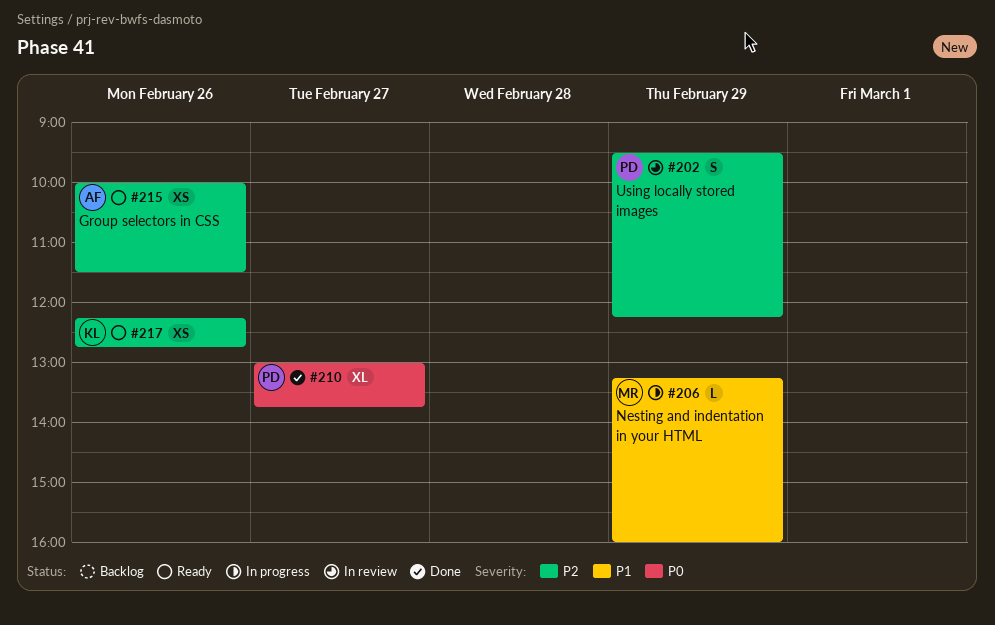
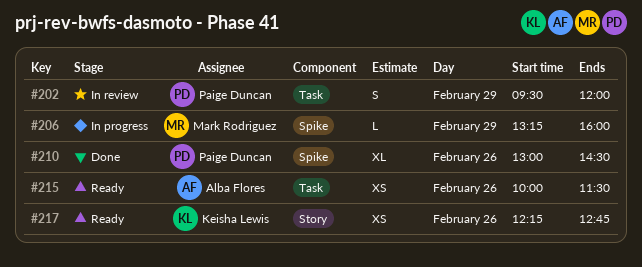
#202, ends: 12:15 -> 12:00
#210, day: Feb 27 -> Feb 26
#210, ends: 13:45 -> 14:30

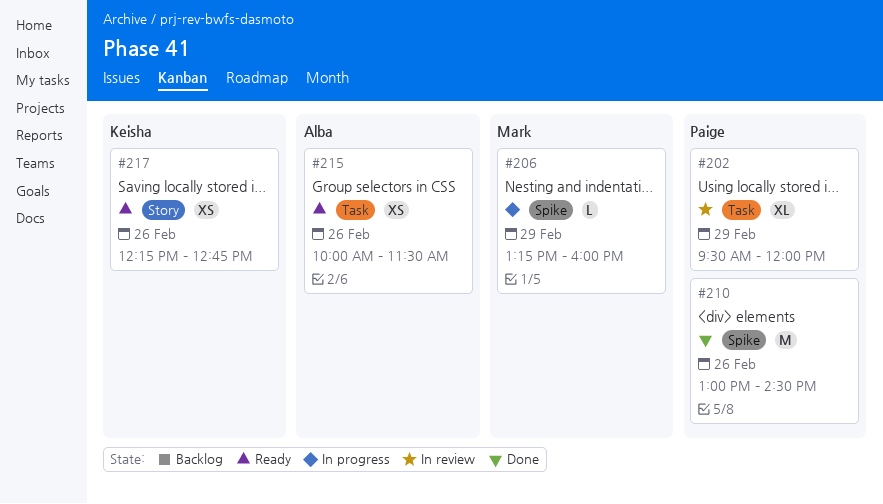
#202, estimate: S -> XL
#210, estimate: XL -> M

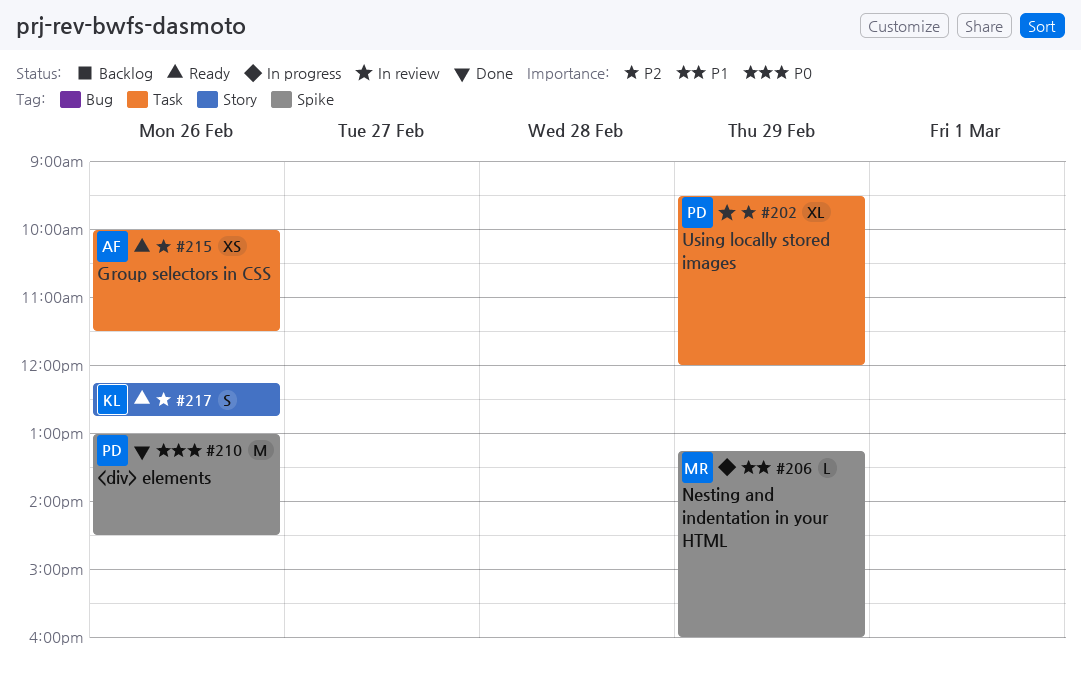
#217, estimate: XS -> S

